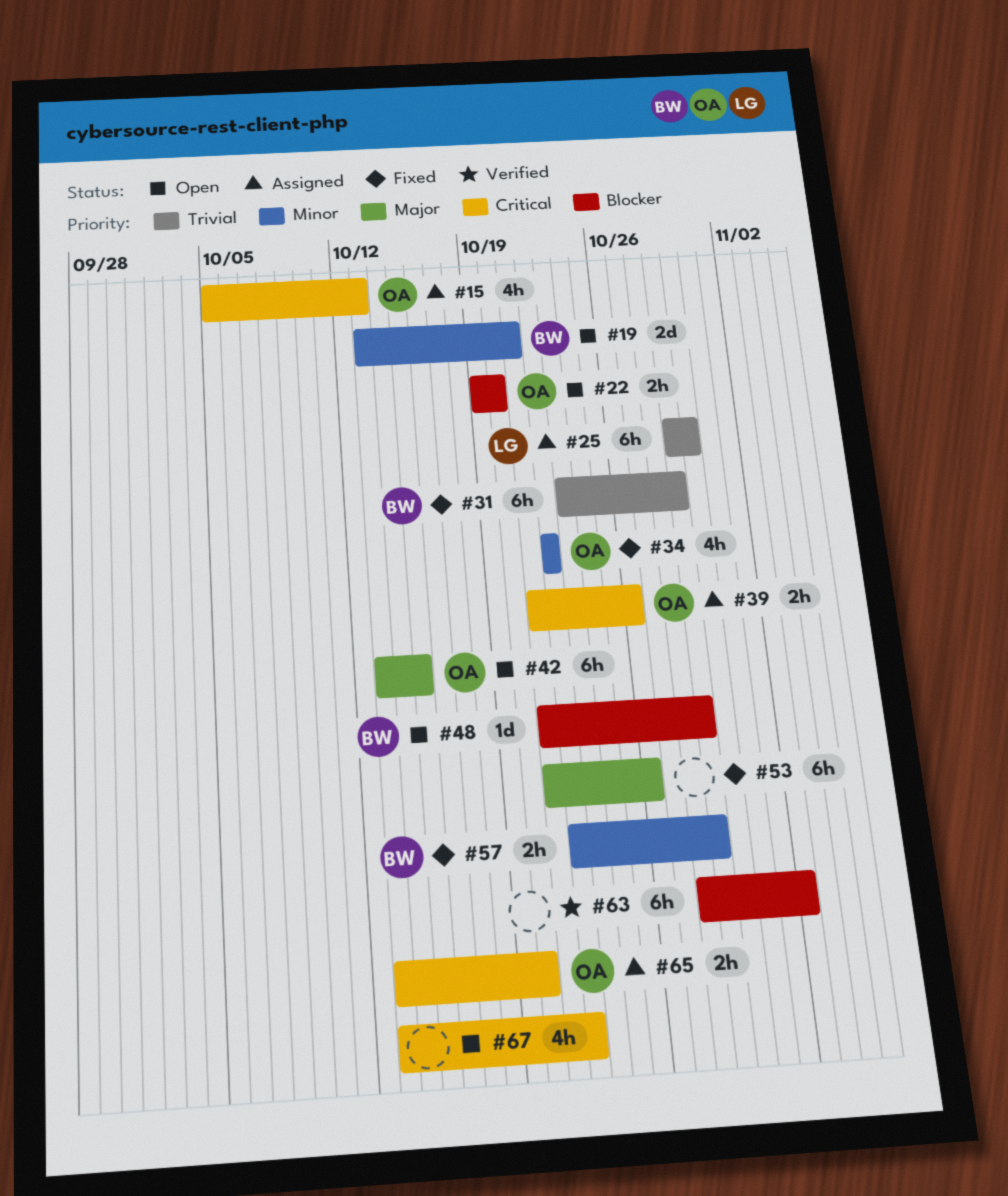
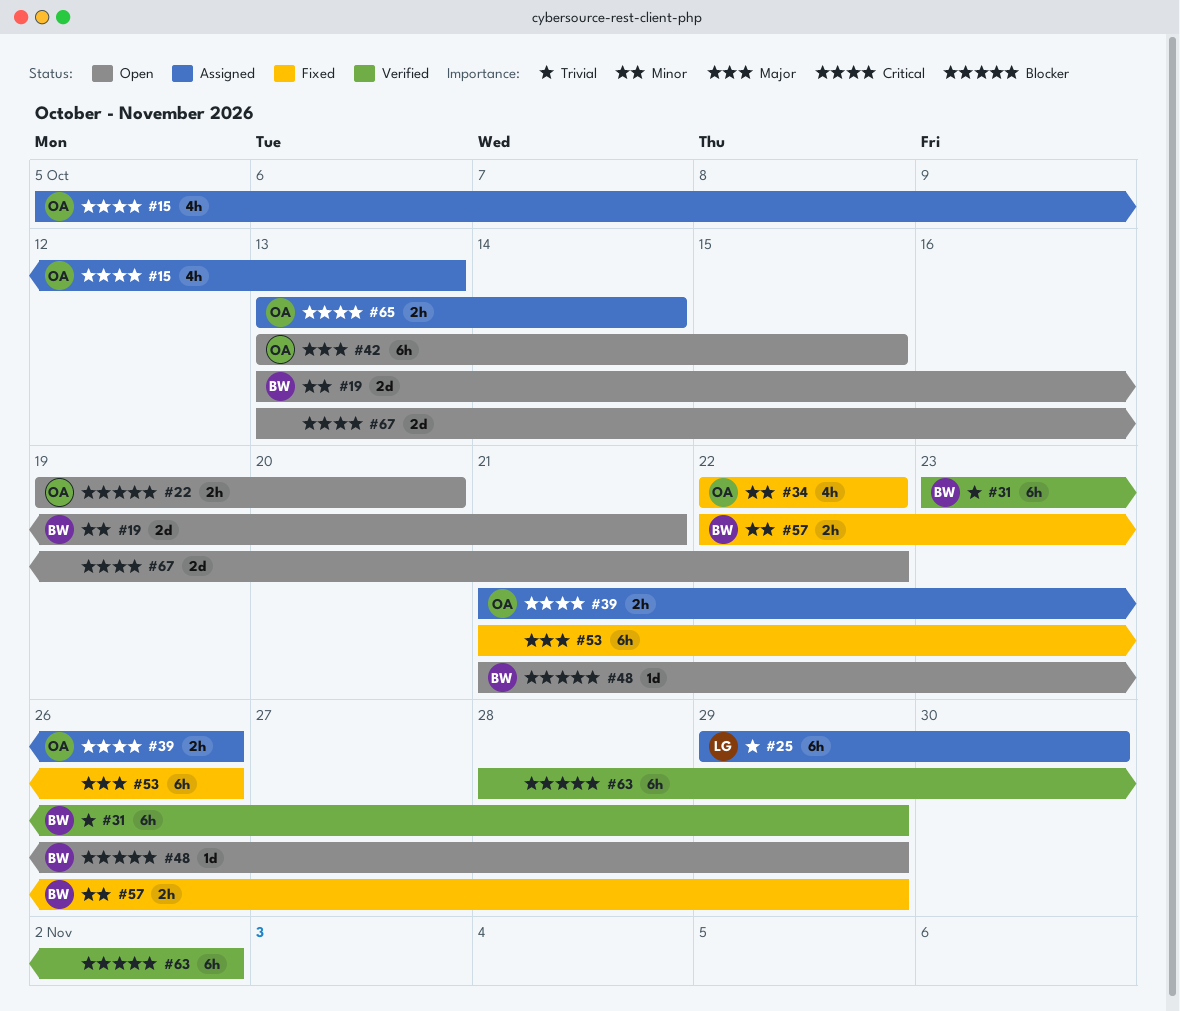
#31, status: Fixed -> Verified
#65, due: Oct 20 -> Oct 14
#67, estimate: 4h -> 2d

